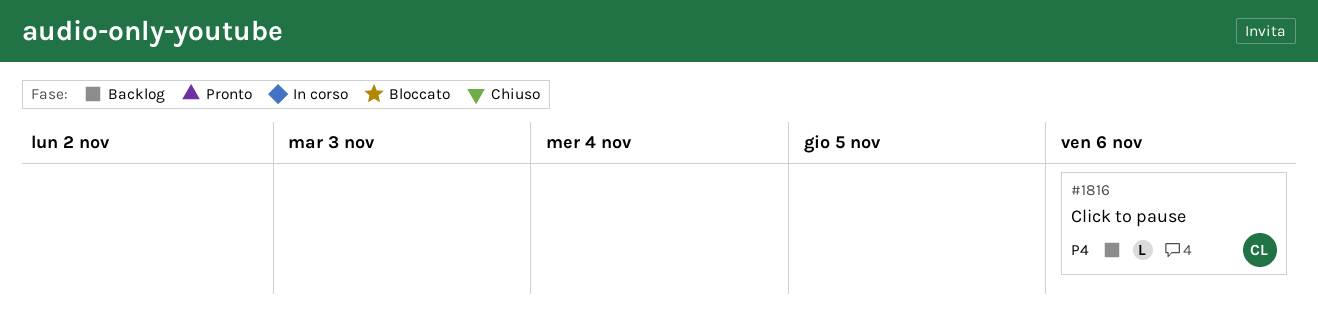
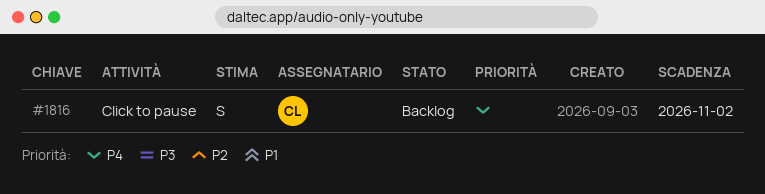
#1816, estimate: L -> S
#1816, due: Nov 6 -> Nov 2

